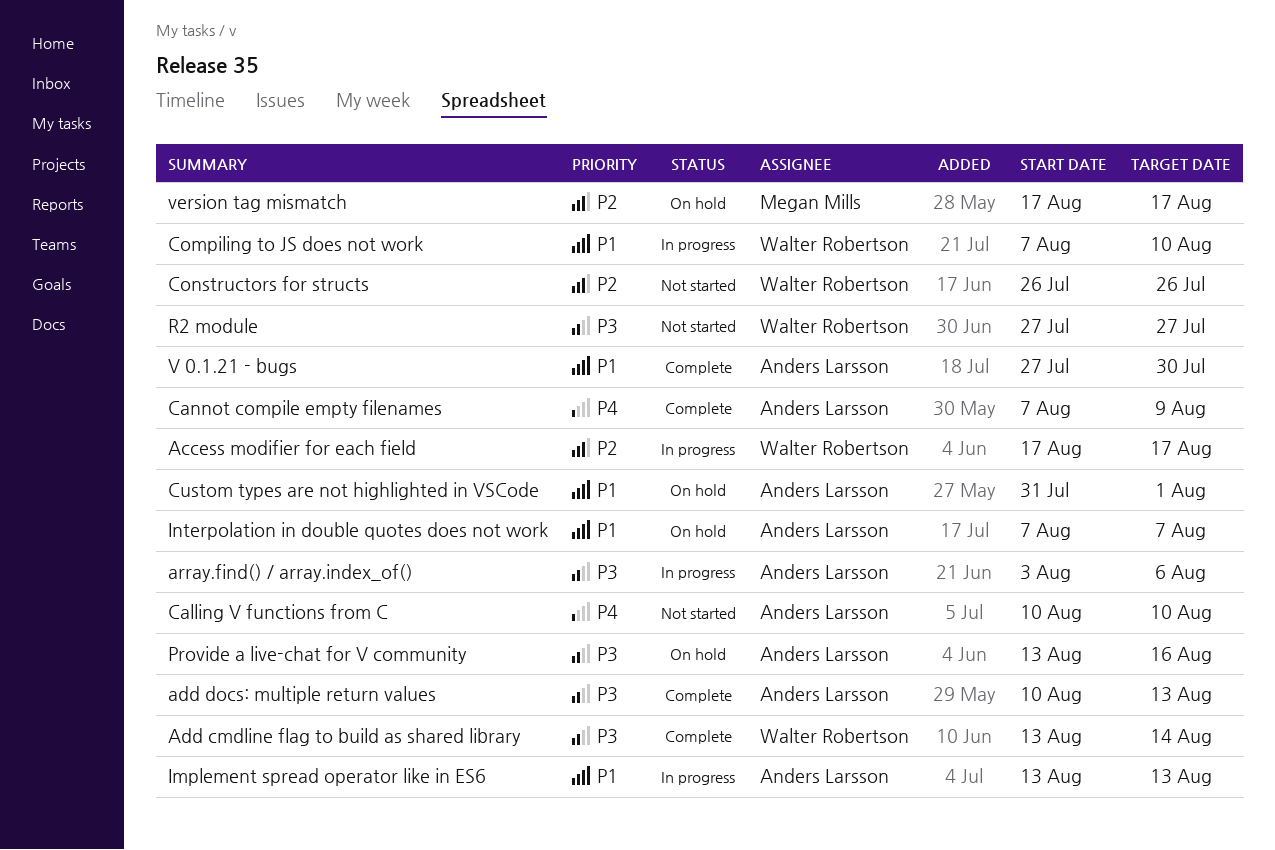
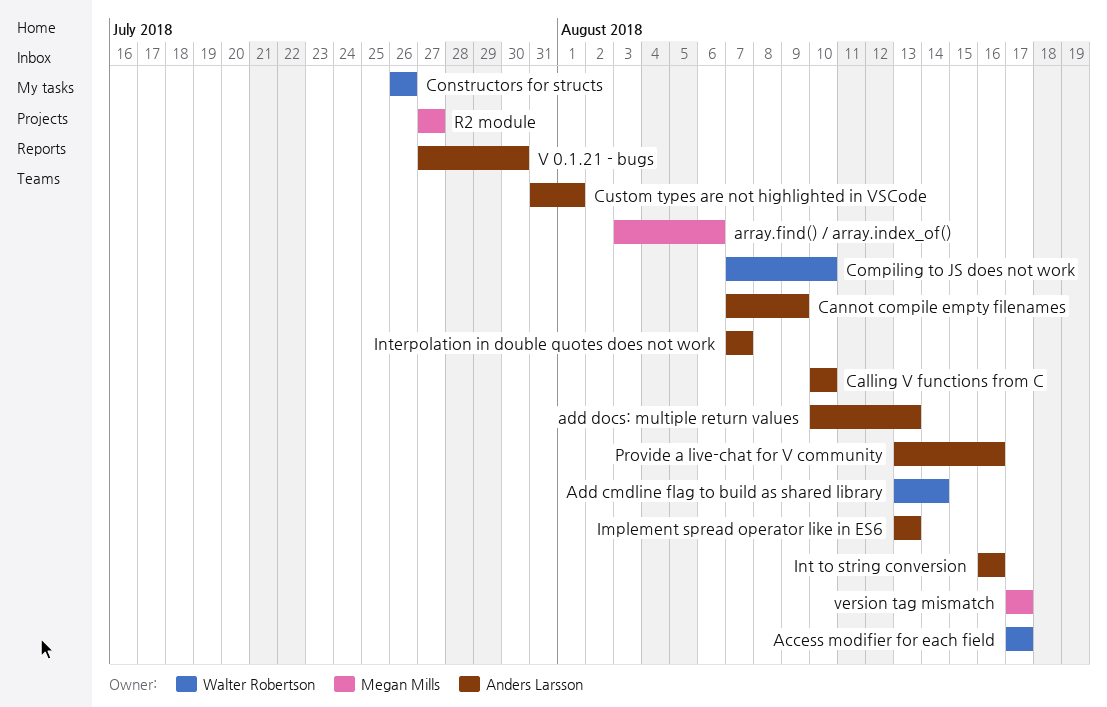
array.find() / array.index_of(), owner: Anders Larsson -> Megan Mills
Int to string conversion: none -> present
R2 module, owner: Walter Robertson -> Megan Mills

